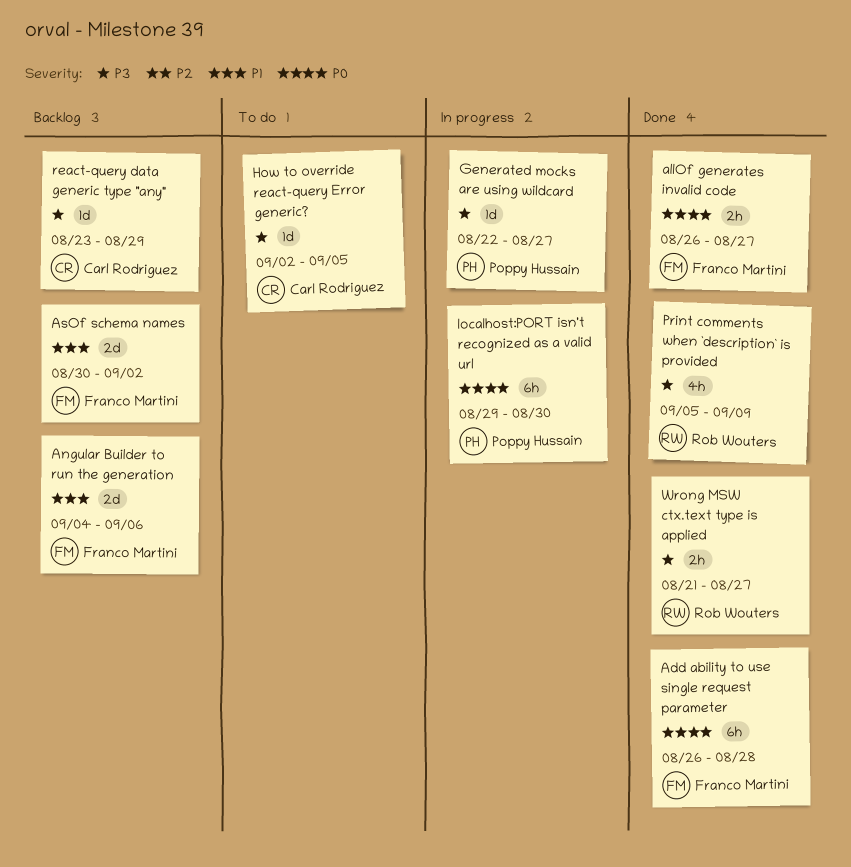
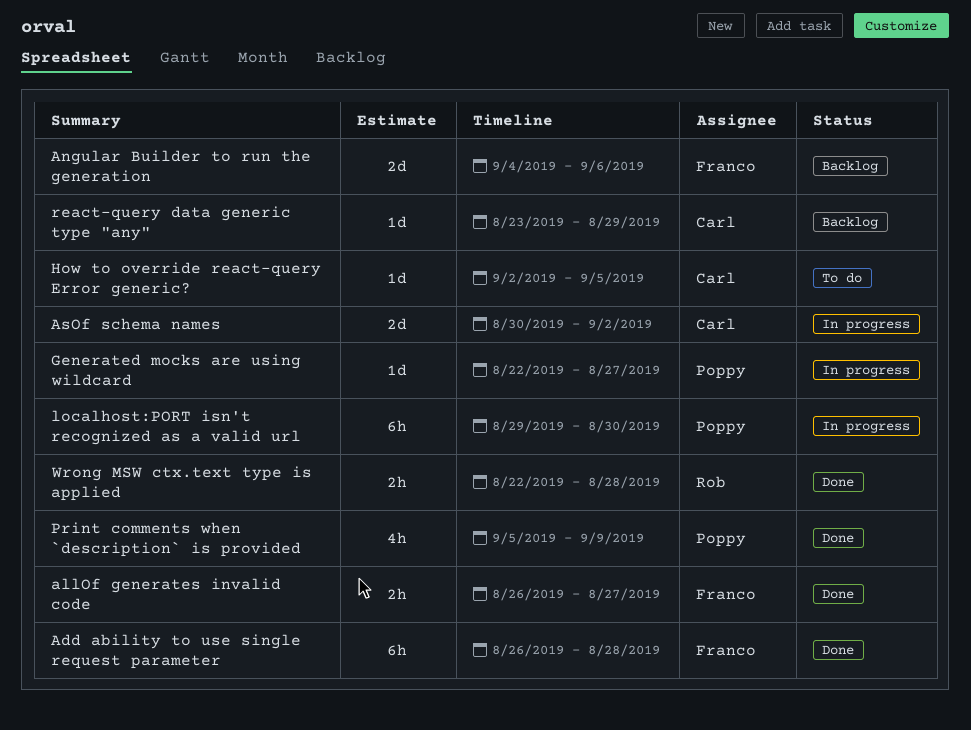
AsOf schema names, status: Backlog -> In progress
AsOf schema names, owner: Franco Martini -> Carl Rodriguez
Print comments when `description` is provided, owner: Rob Wouters -> Poppy Hussain
Wrong MSW ctx.text type is applied, start: Aug 21 -> Aug 22
Wrong MSW ctx.text type is applied, due: Aug 27 -> Aug 28

